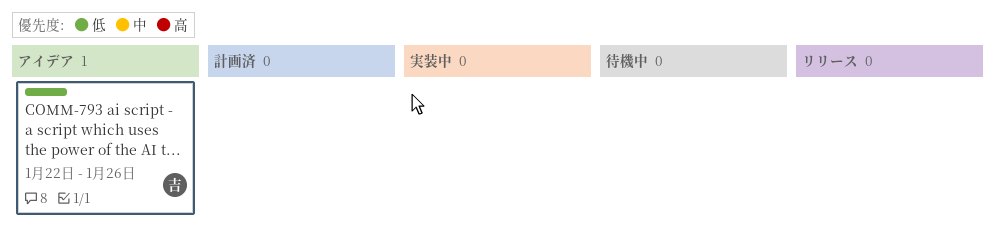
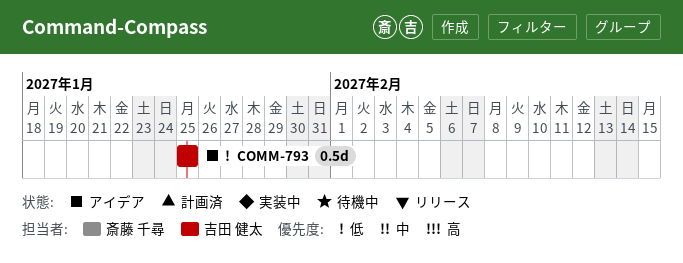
COMM-793, start: Jan 22 -> Jan 25
COMM-793, due: Jan 26 -> Jan 25

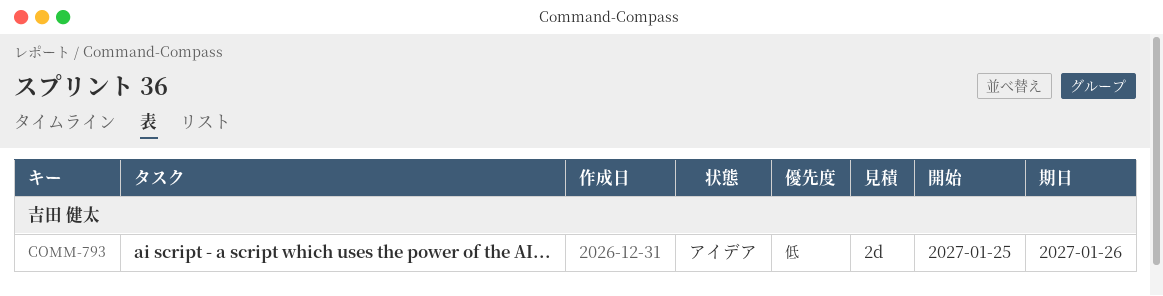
COMM-793, estimate: 0.5d -> 2d
COMM-793, due: Jan 25 -> Jan 26

